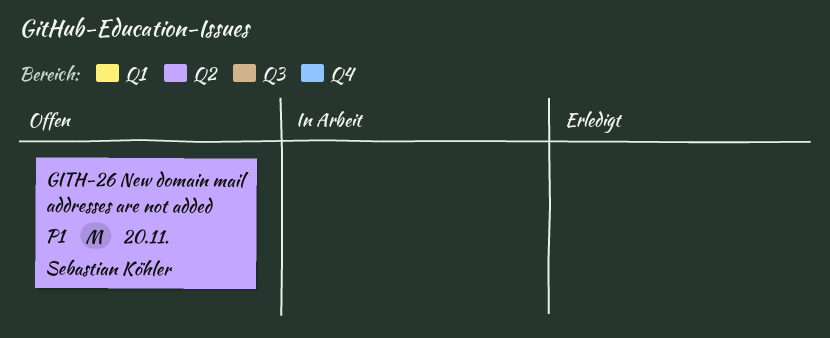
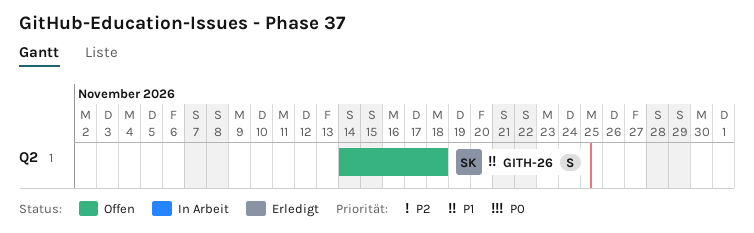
GITH-26, estimate: M -> S
GITH-26, due: Nov 20 -> Nov 18

